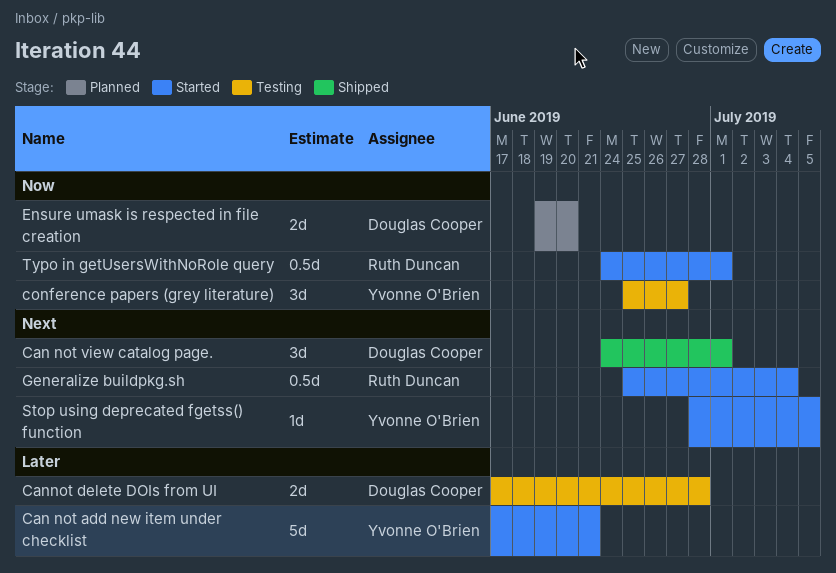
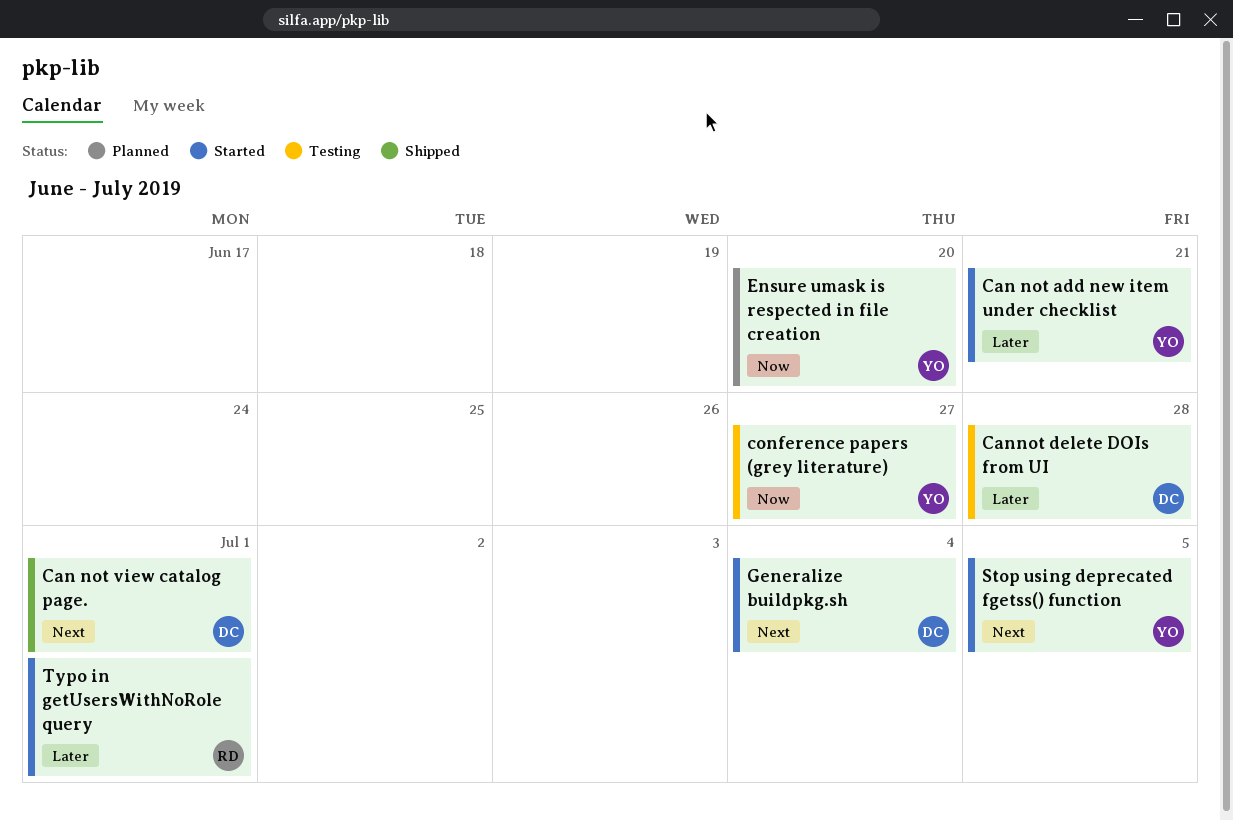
Ensure umask is respected in file creation, owner: Douglas Cooper -> Yvonne O'Brien
Generalize buildpkg.sh, owner: Ruth Duncan -> Douglas Cooper
Typo in getUsersWithNoRole query, priority: Now -> Later

